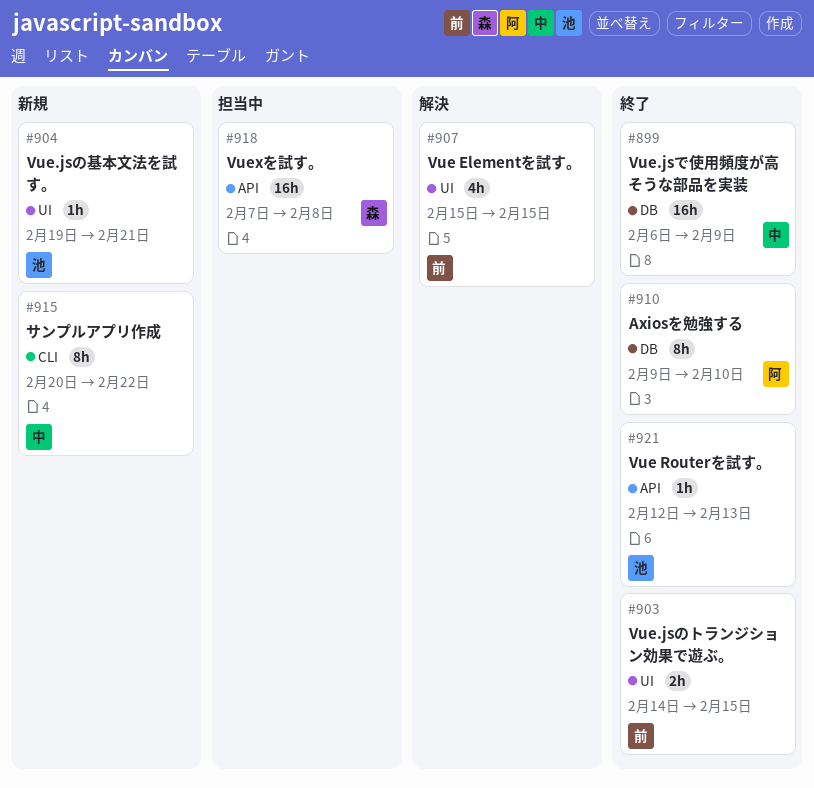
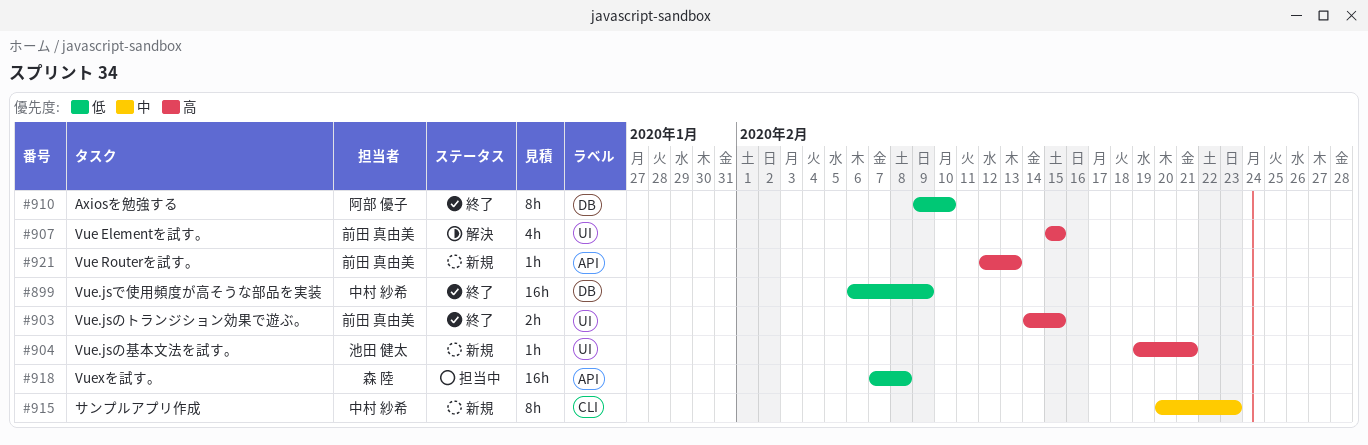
#915, due: Feb 22 -> Feb 23
#921, status: 終了 -> 新規
#921, owner: 池田 健太 -> 前田 真由美

